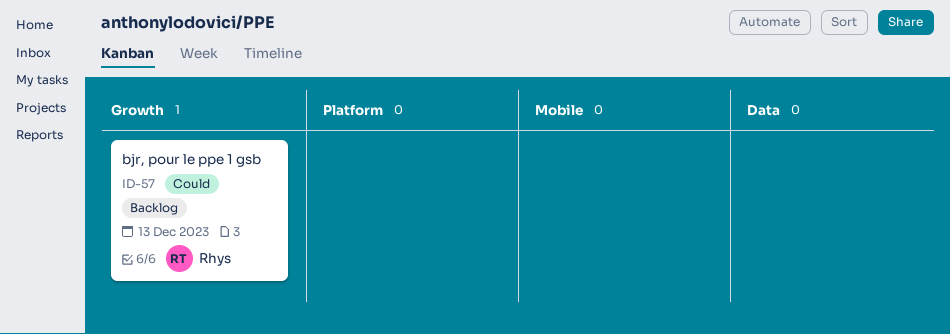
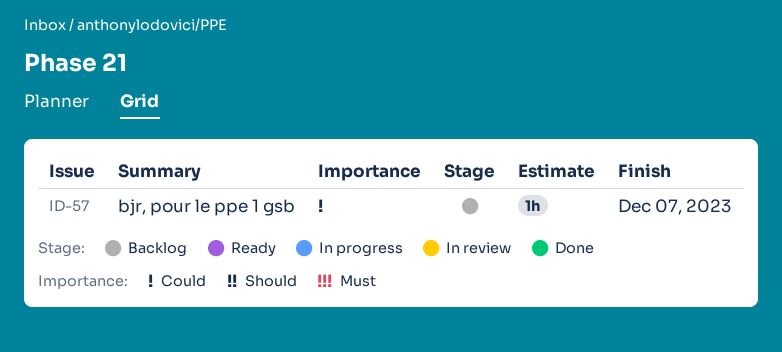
ID-57, due: Dec 13 -> Dec 7

